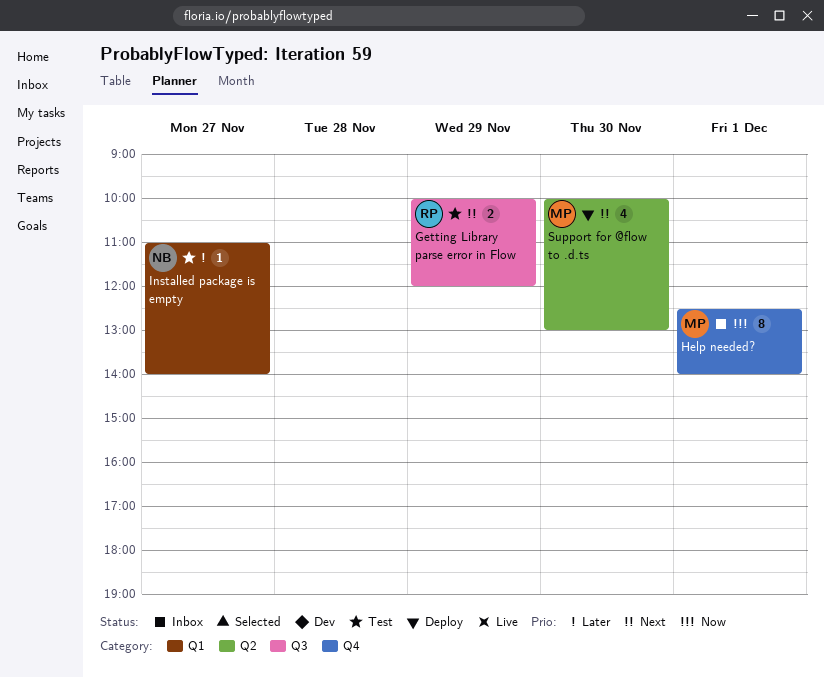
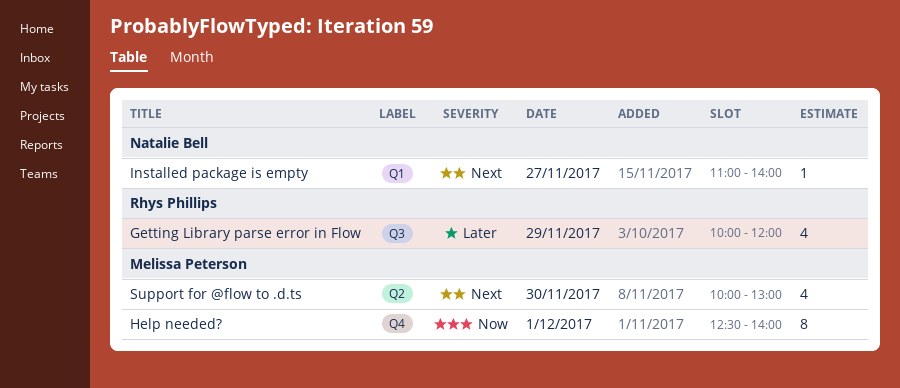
Getting Library parse error in Flow, priority: Next -> Later
Getting Library parse error in Flow, estimate: 2 -> 4
Installed package is empty, priority: Later -> Next

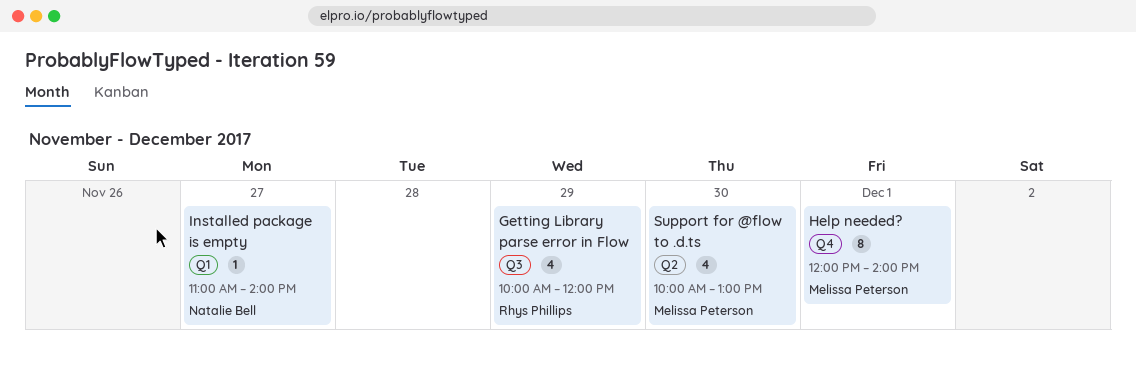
Help needed?, begins: 12:30 -> 12:00

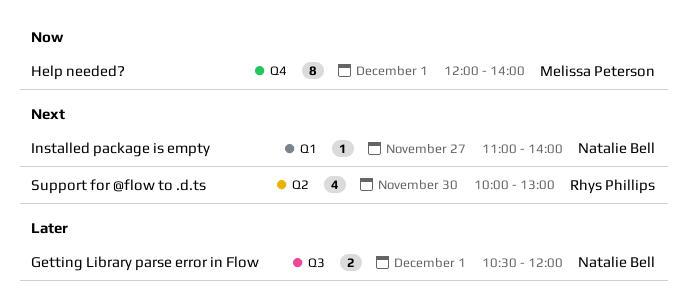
Getting Library parse error in Flow, owner: Rhys Phillips -> Natalie Bell
Getting Library parse error in Flow, estimate: 4 -> 2
Getting Library parse error in Flow, day: Nov 29 -> Dec 1
Getting Library parse error in Flow, begins: 10:00 -> 10:30
Support for @flow to .d.ts, owner: Melissa Peterson -> Rhys Phillips

